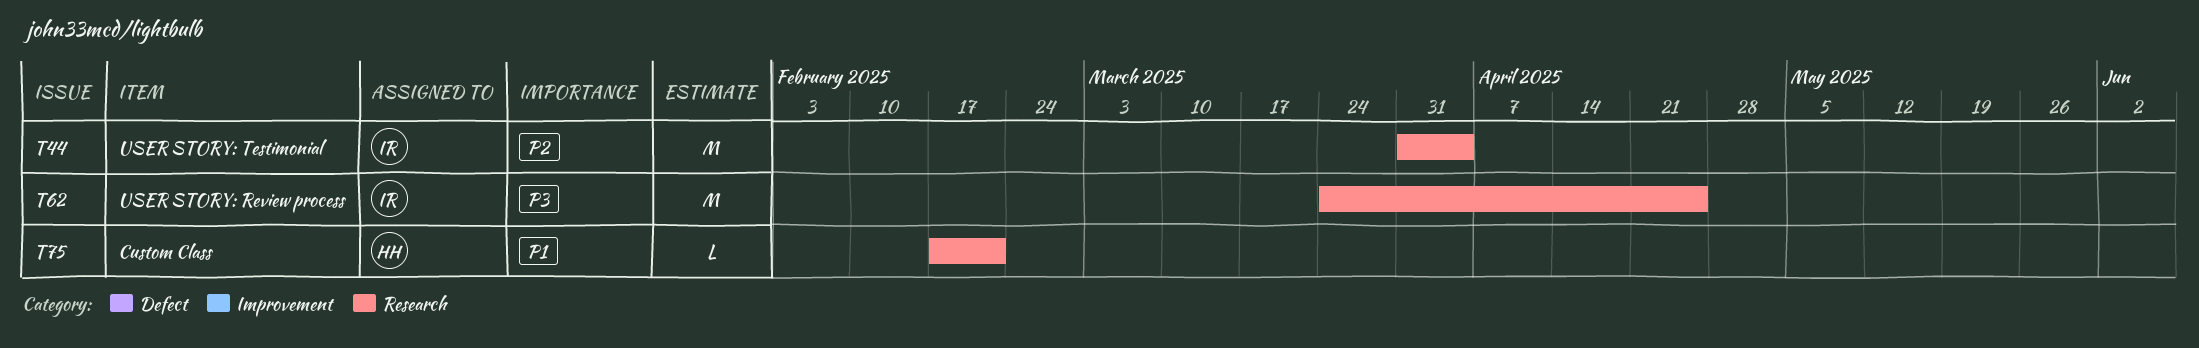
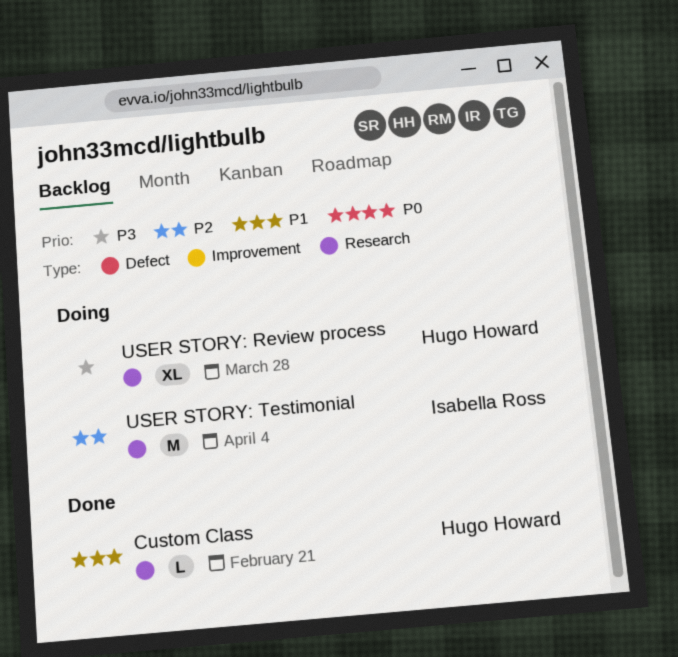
USER STORY: Review process, owner: Isabella Ross -> Hugo Howard
USER STORY: Review process, estimate: M -> XL
USER STORY: Review process, due: Apr 25 -> Mar 28

